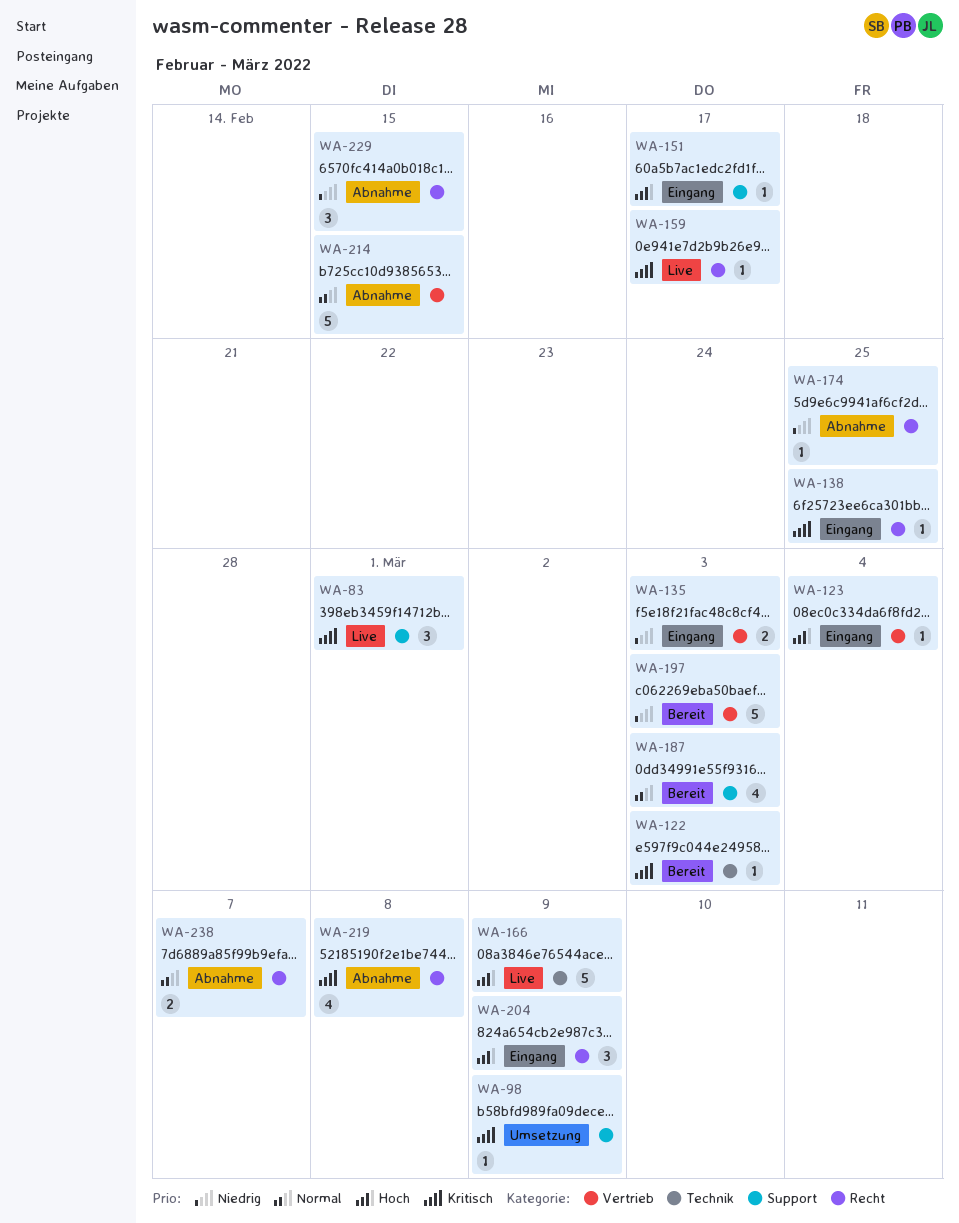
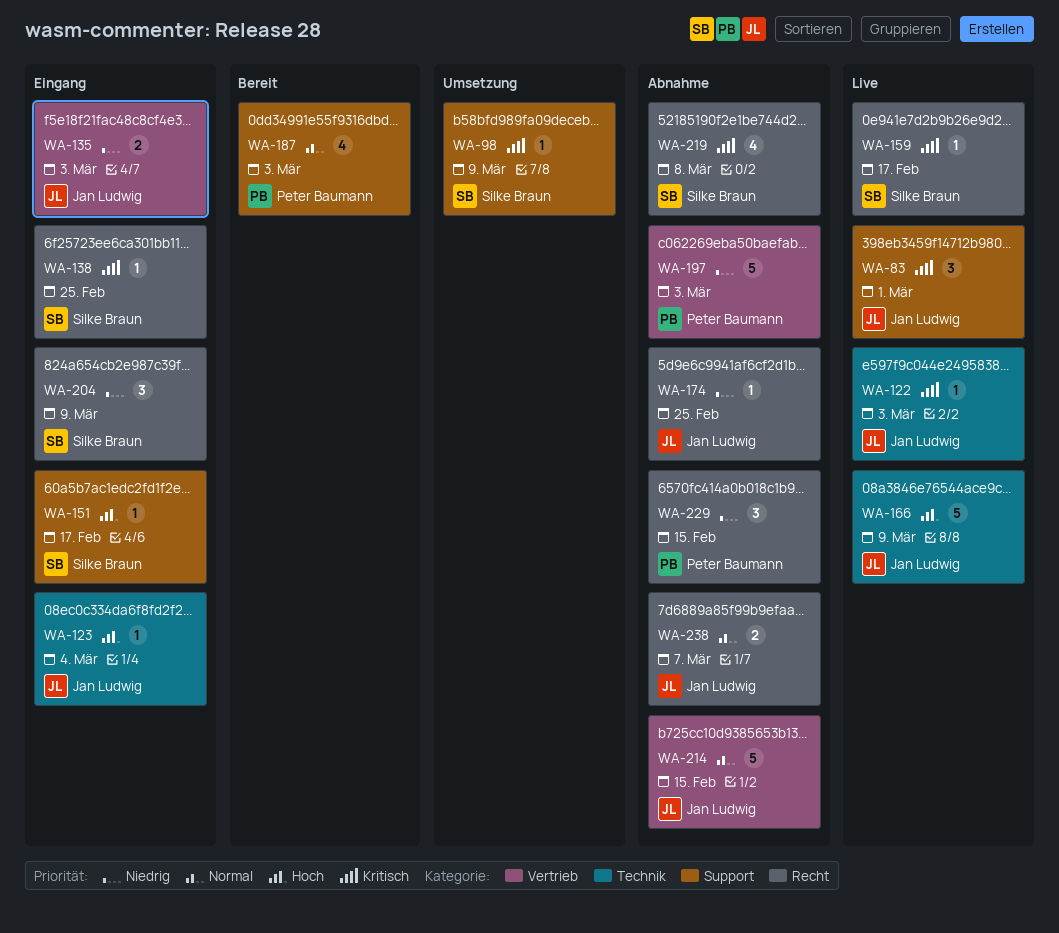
WA-122, status: Bereit -> Live
WA-123, label: Vertrieb -> Technik
WA-197, status: Bereit -> Abnahme
WA-204, priority: Hoch -> Niedrig

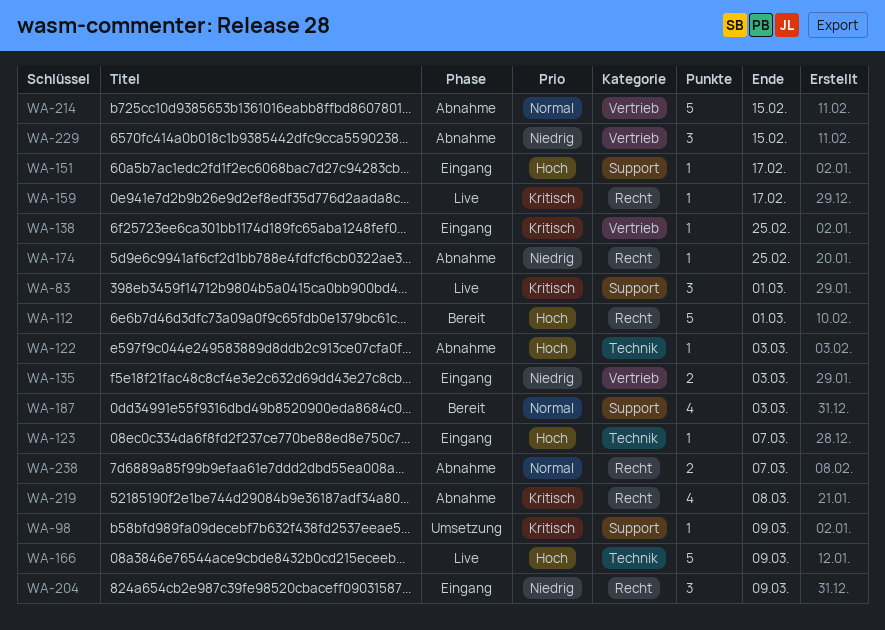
WA-112: none -> present
WA-122, status: Live -> Abnahme
WA-122, priority: Kritisch -> Hoch
WA-123, due: Mar 4 -> Mar 7
WA-138, label: Recht -> Vertrieb
WA-197: present -> none
WA-229, label: Recht -> Vertrieb

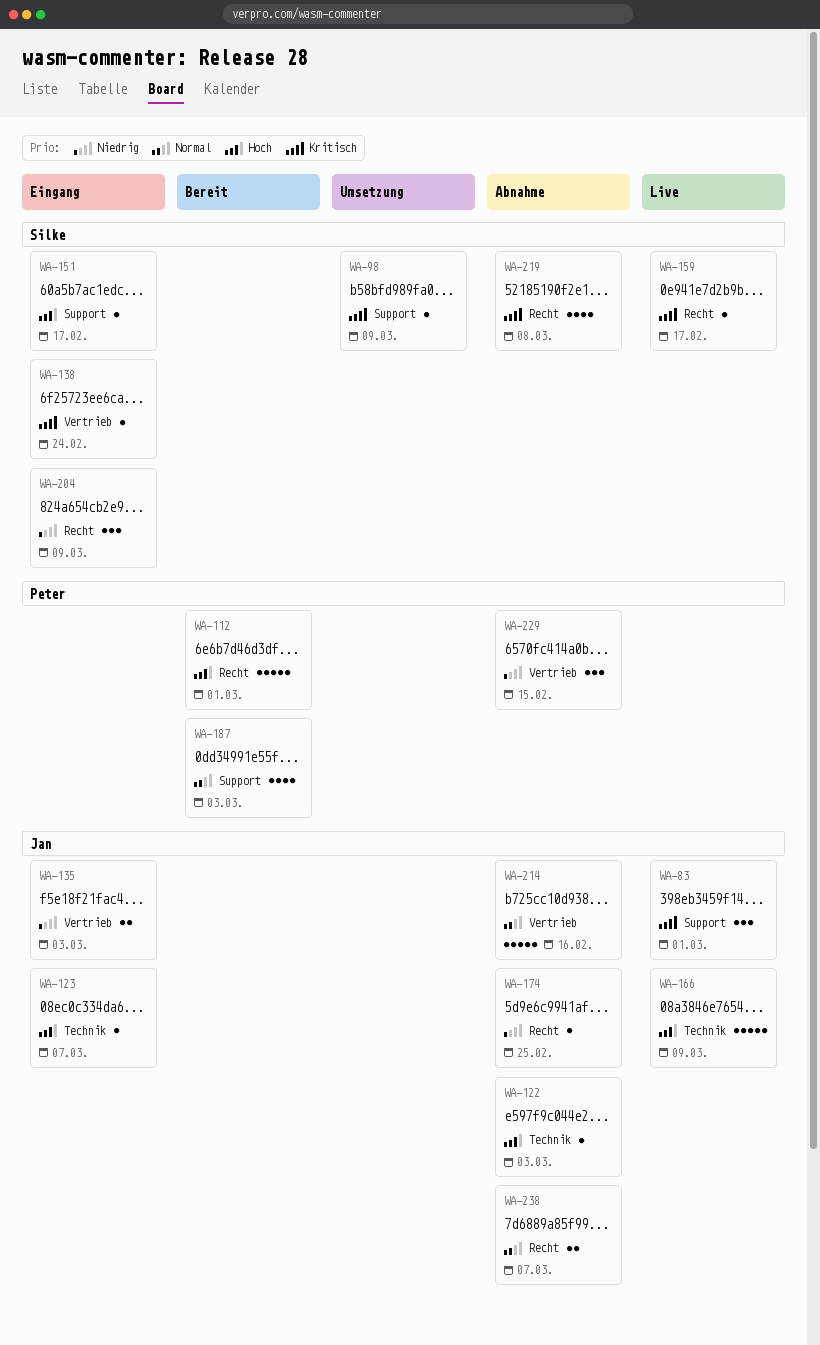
WA-138, due: Feb 25 -> Feb 24
WA-214, due: Feb 15 -> Feb 16

